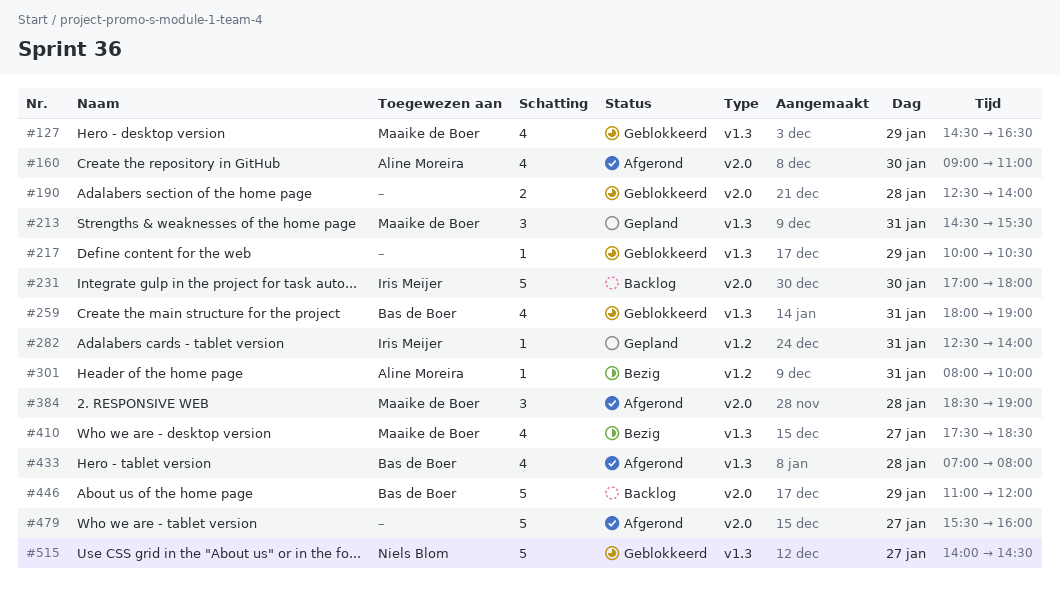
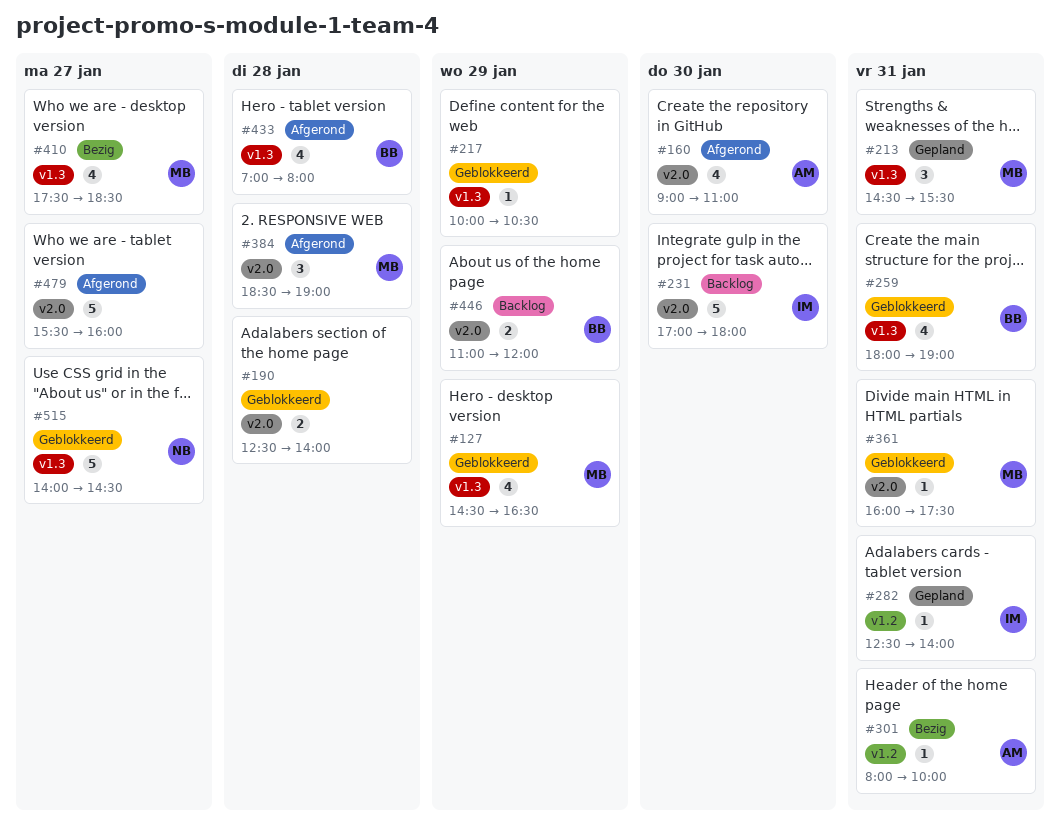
#361: none -> present
#446, estimate: 5 -> 2

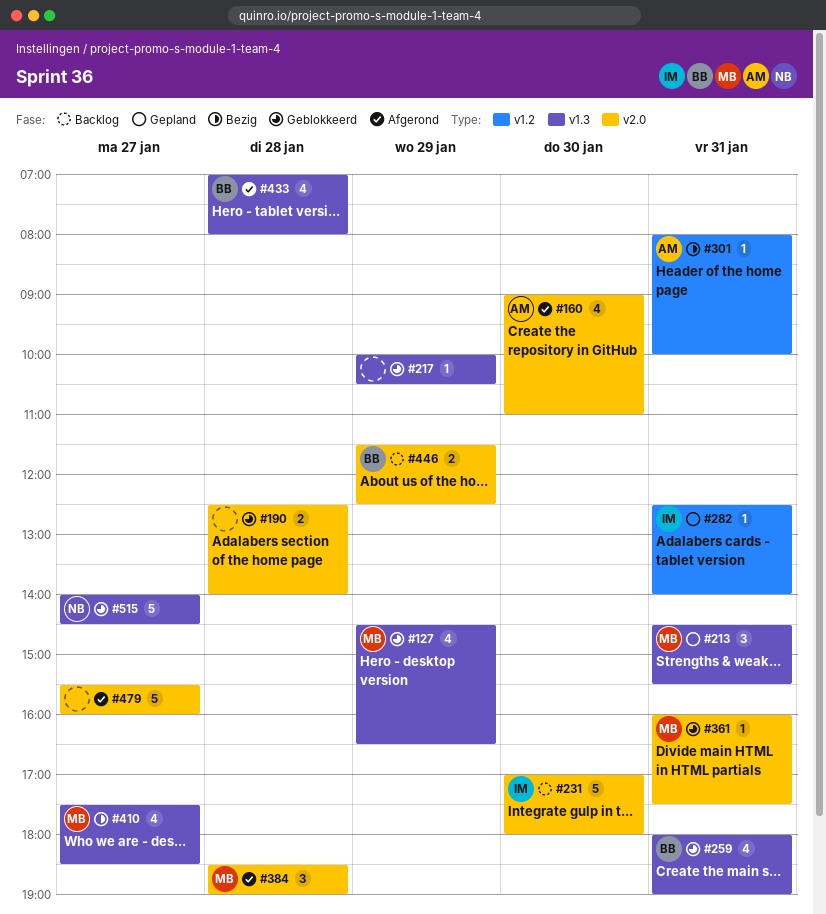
#446, begins: 11:00 -> 11:30
#446, ends: 12:00 -> 12:30

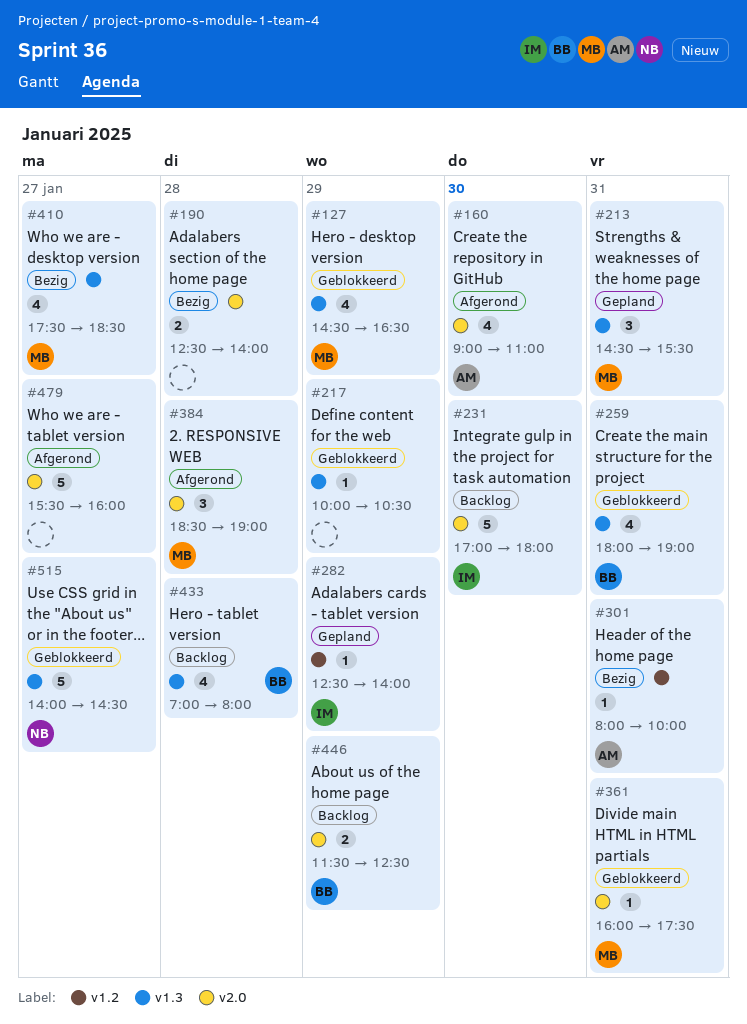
#190, status: Geblokkeerd -> Bezig
#282, day: Jan 31 -> Jan 29
#433, status: Afgerond -> Backlog

